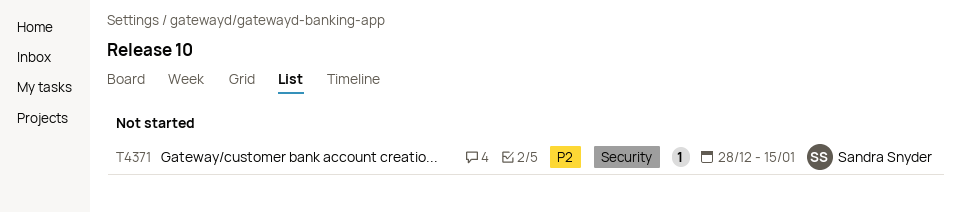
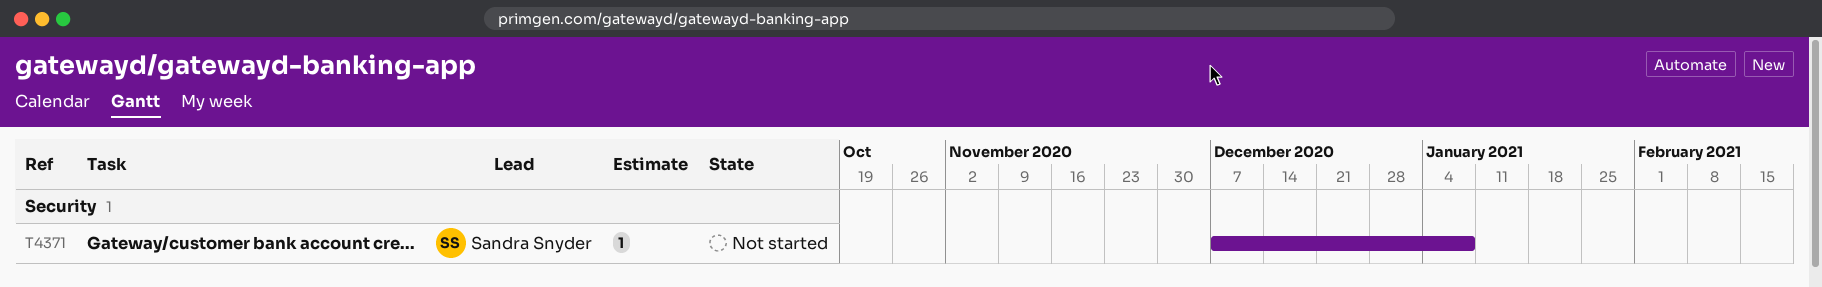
T4371, start: Dec 28 -> Dec 7
T4371, due: Jan 15 -> Jan 8

